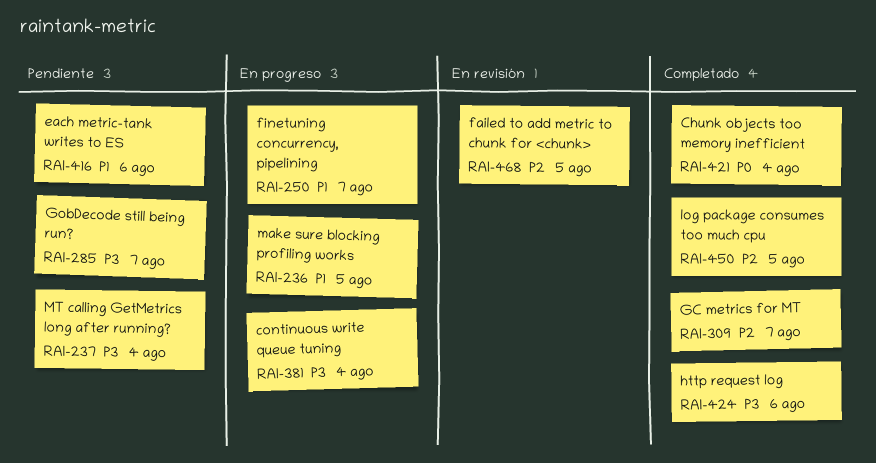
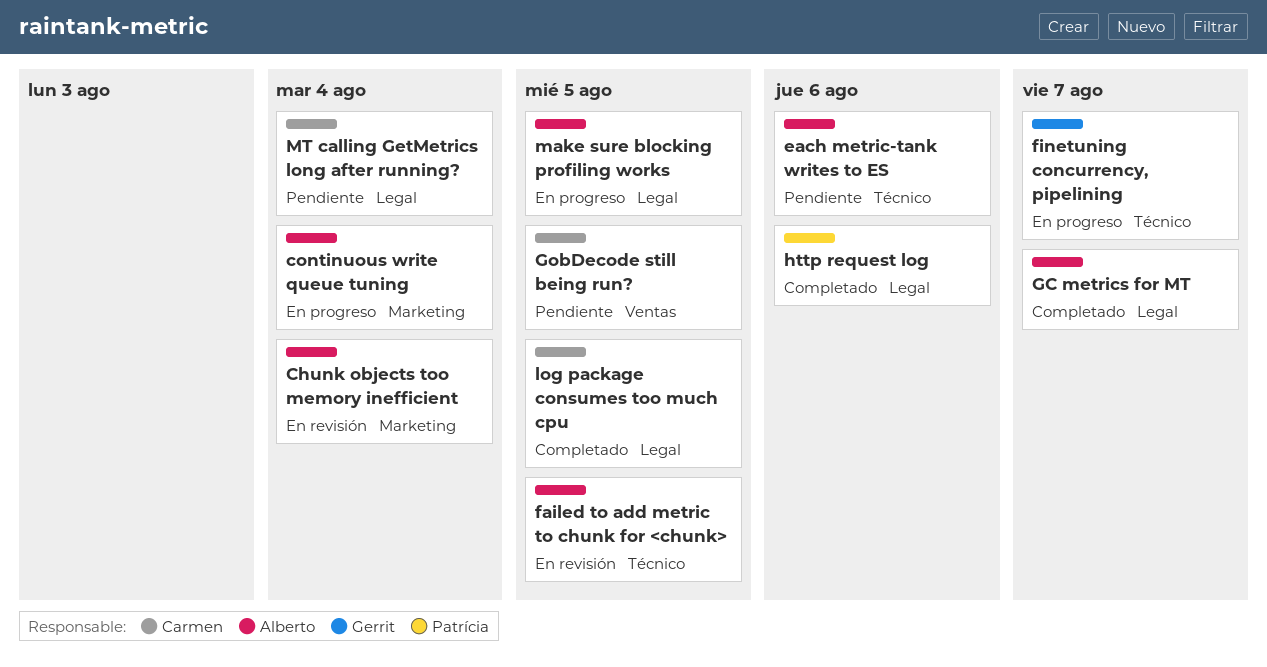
Chunk objects too memory inefficient, status: Completado -> En revisión
GobDecode still being run?, due: Aug 7 -> Aug 5

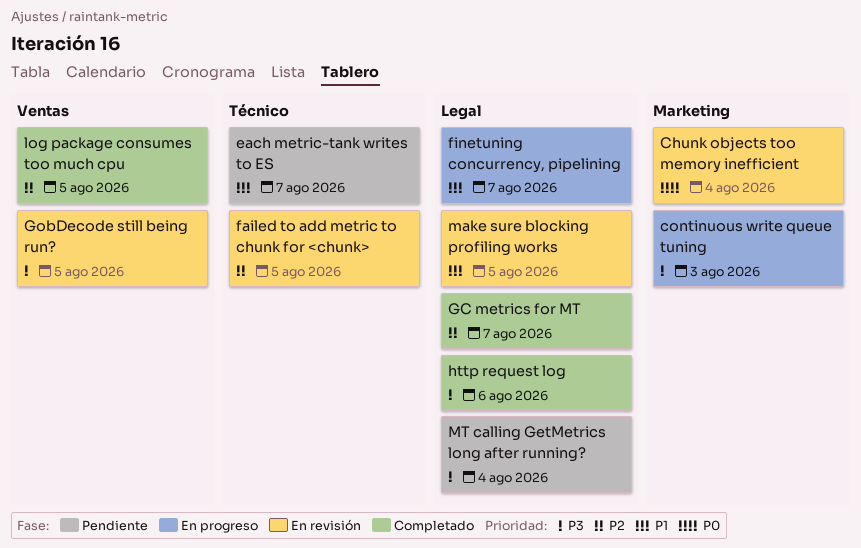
continuous write queue tuning, due: Aug 4 -> Aug 3
each metric-tank writes to ES, due: Aug 6 -> Aug 7
finetuning concurrency, pipelining, label: Técnico -> Legal
GobDecode still being run?, status: Pendiente -> En revisión
log package consumes too much cpu, label: Legal -> Ventas
make sure blocking profiling works, status: En progreso -> En revisión

